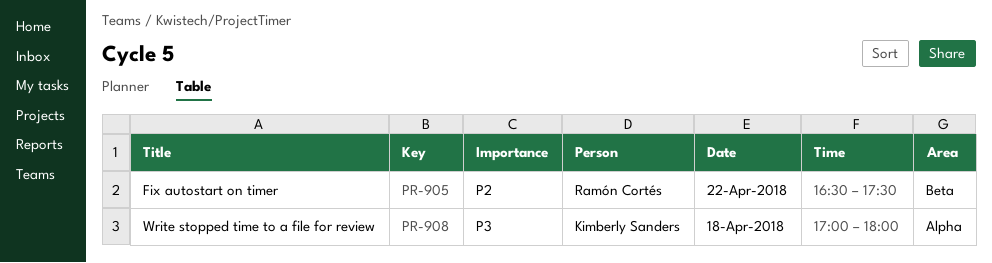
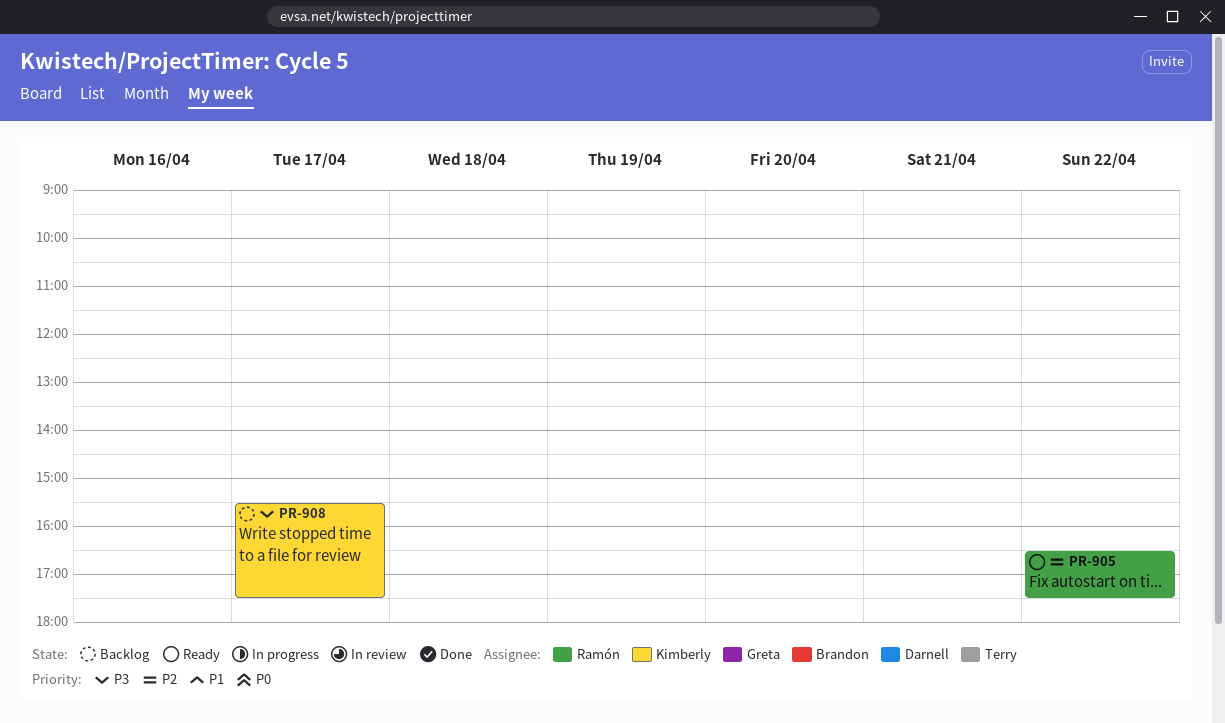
PR-908, day: Apr 18 -> Apr 17
PR-908, begins: 17:00 -> 15:30
PR-908, ends: 18:00 -> 17:30

